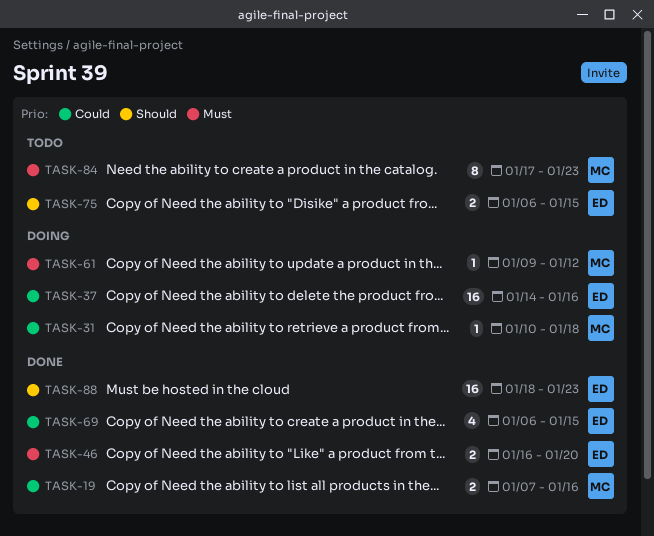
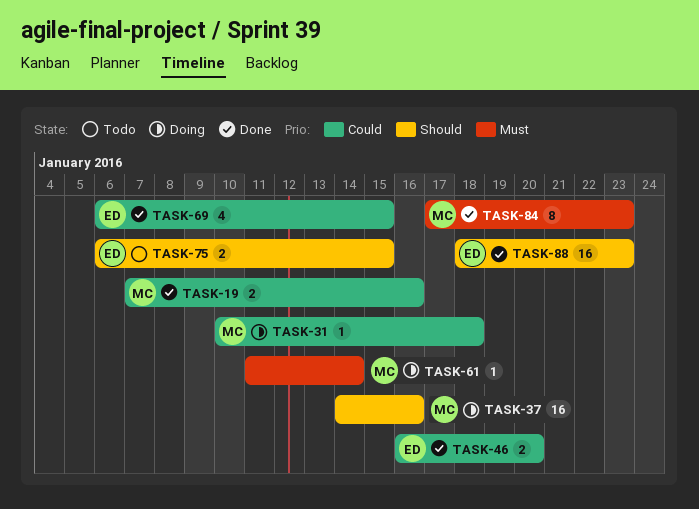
TASK-37, owner: ED -> MC
TASK-37, priority: Could -> Should
TASK-46, priority: Must -> Could
TASK-61, start: Jan 9 -> Jan 11
TASK-61, due: Jan 12 -> Jan 14
TASK-84, status: Todo -> Done

